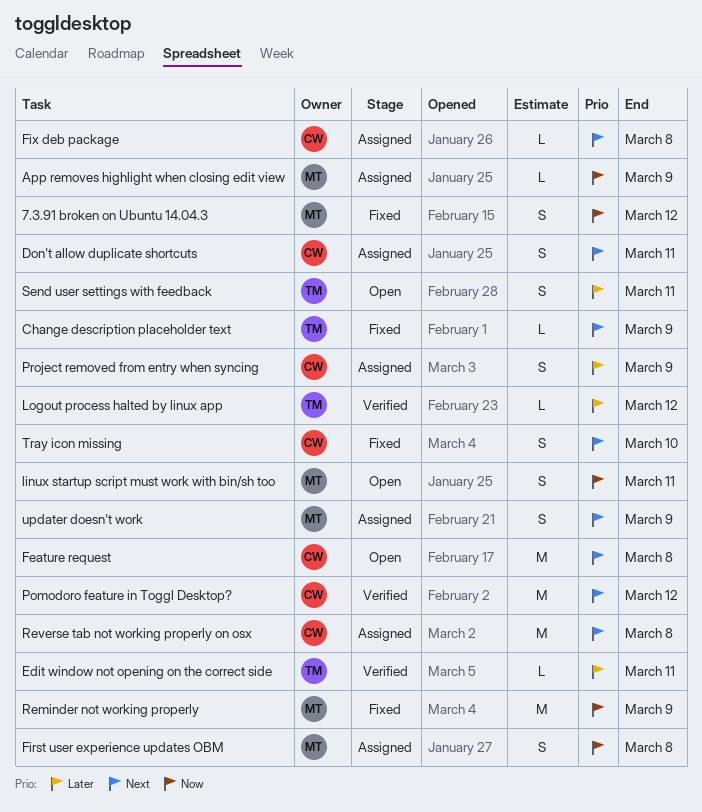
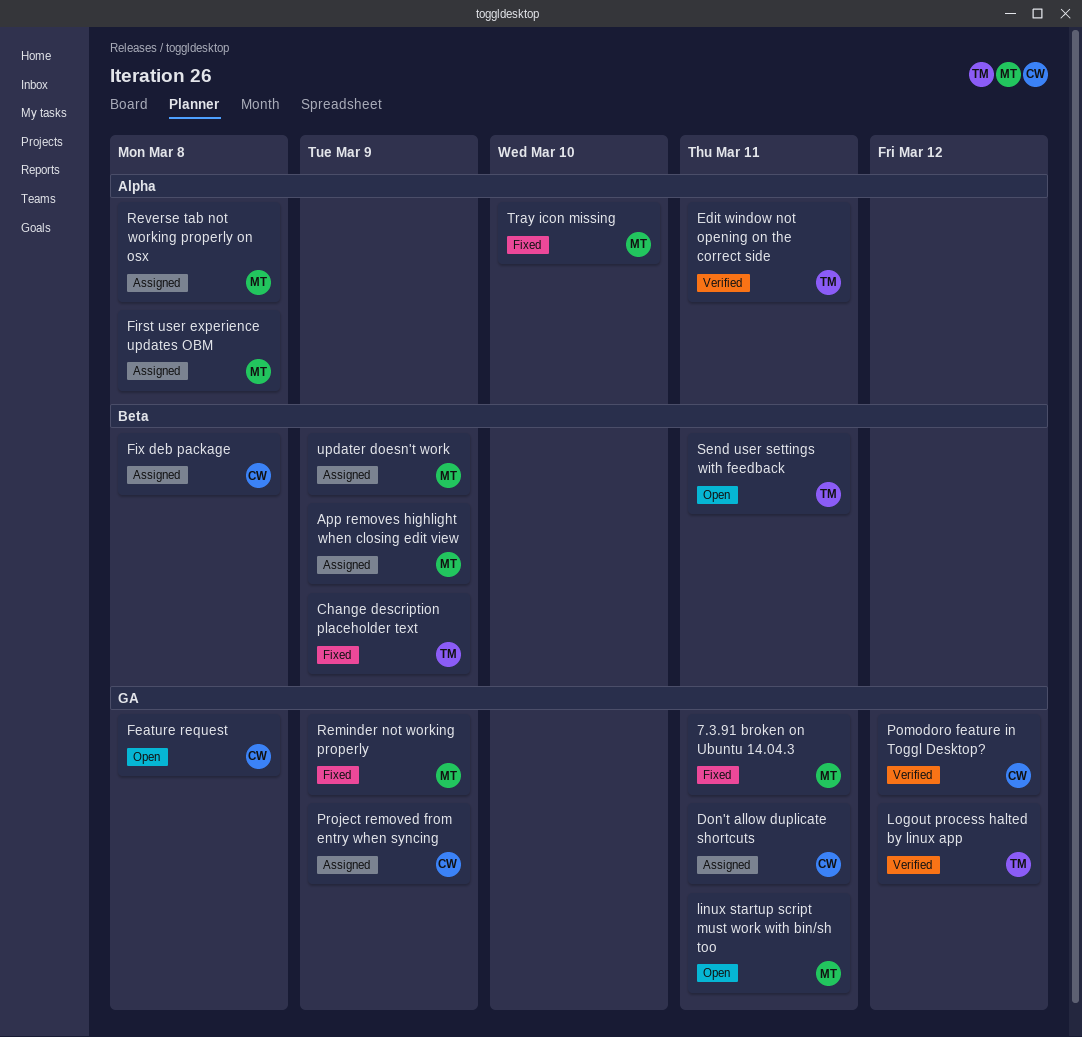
7.3.91 broken on Ubuntu 14.04.3, due: Mar 12 -> Mar 11
Reverse tab not working properly on osx, owner: CW -> MT
Tray icon missing, owner: CW -> MT

